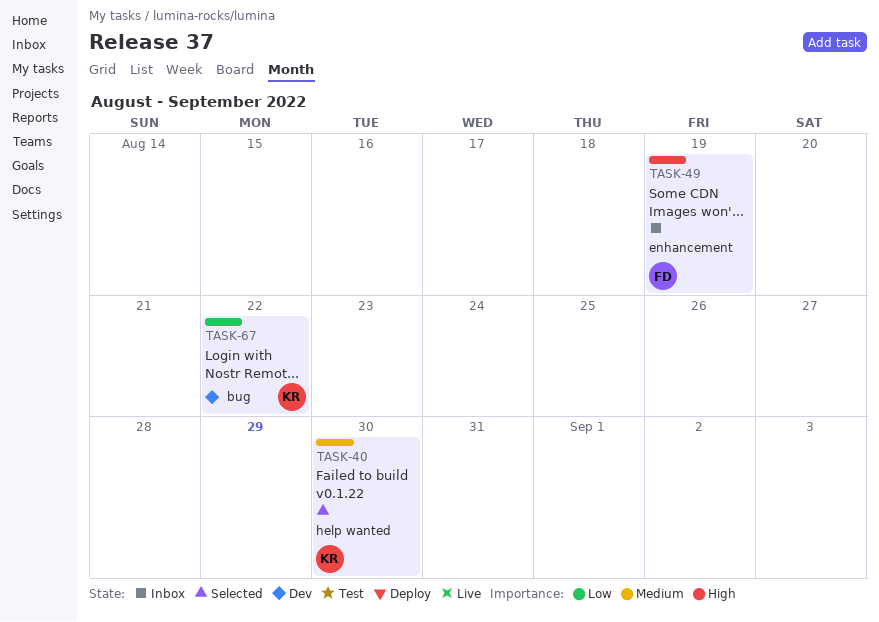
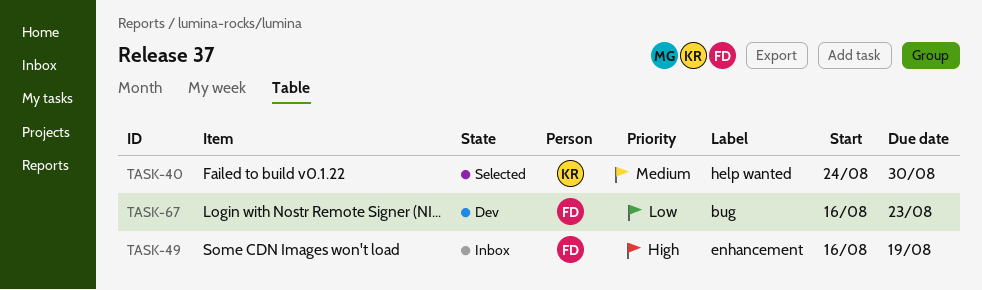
TASK-67, owner: KR -> FD
TASK-67, due: Aug 22 -> Aug 23

